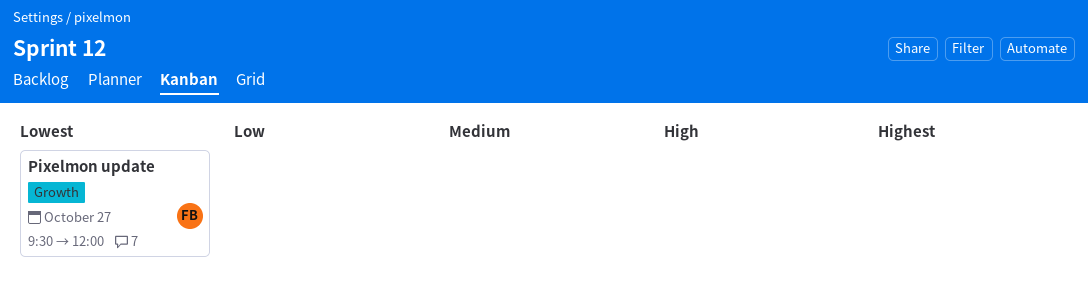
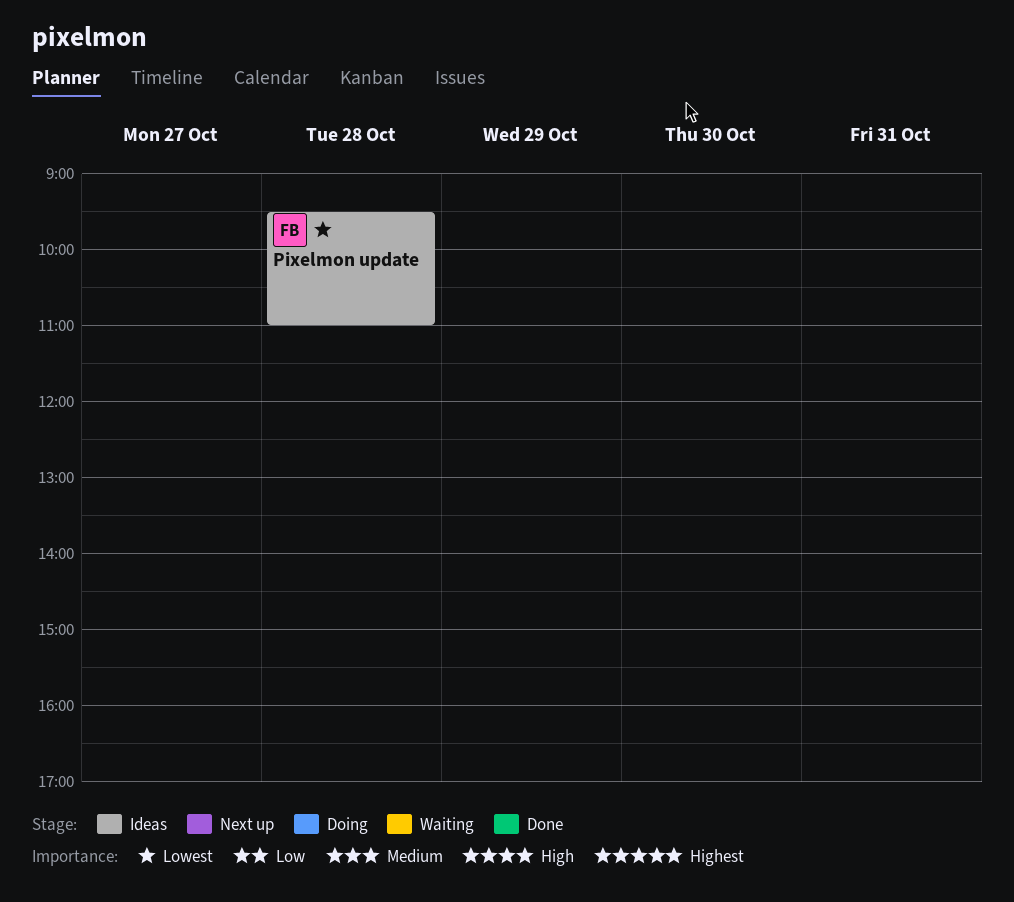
Pixelmon update, day: Oct 27 -> Oct 28
Pixelmon update, ends: 12:00 -> 11:00

